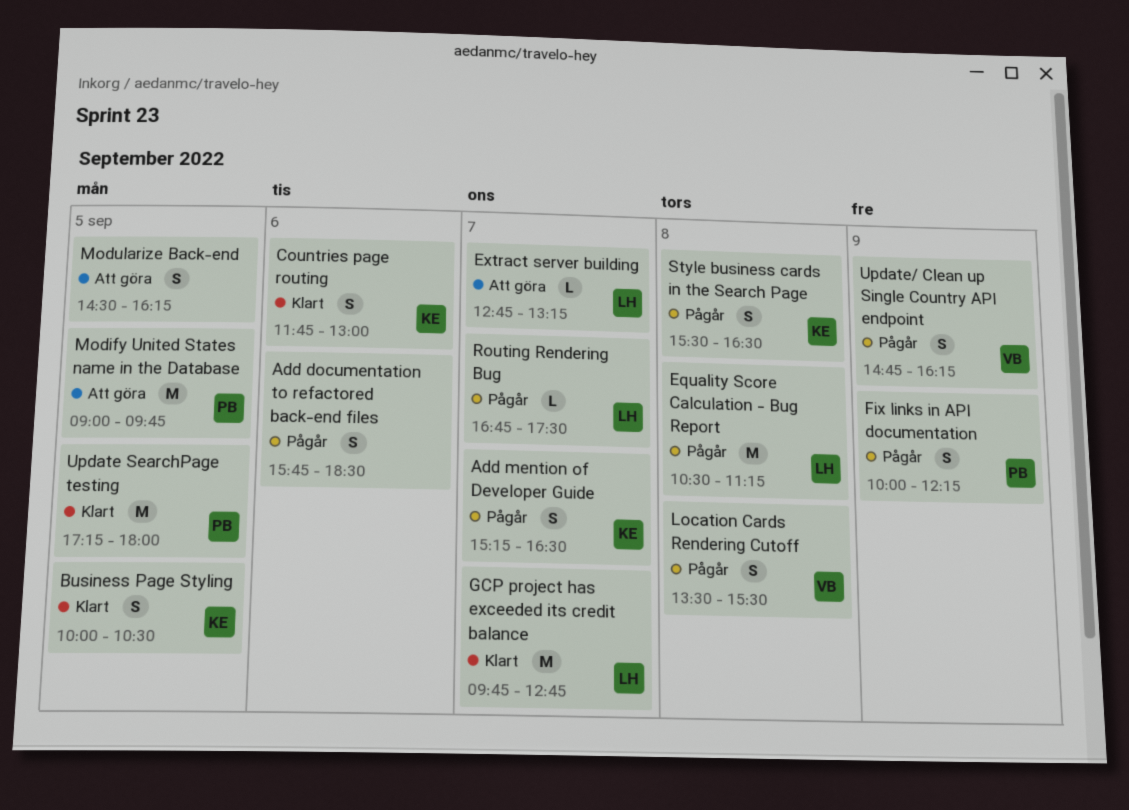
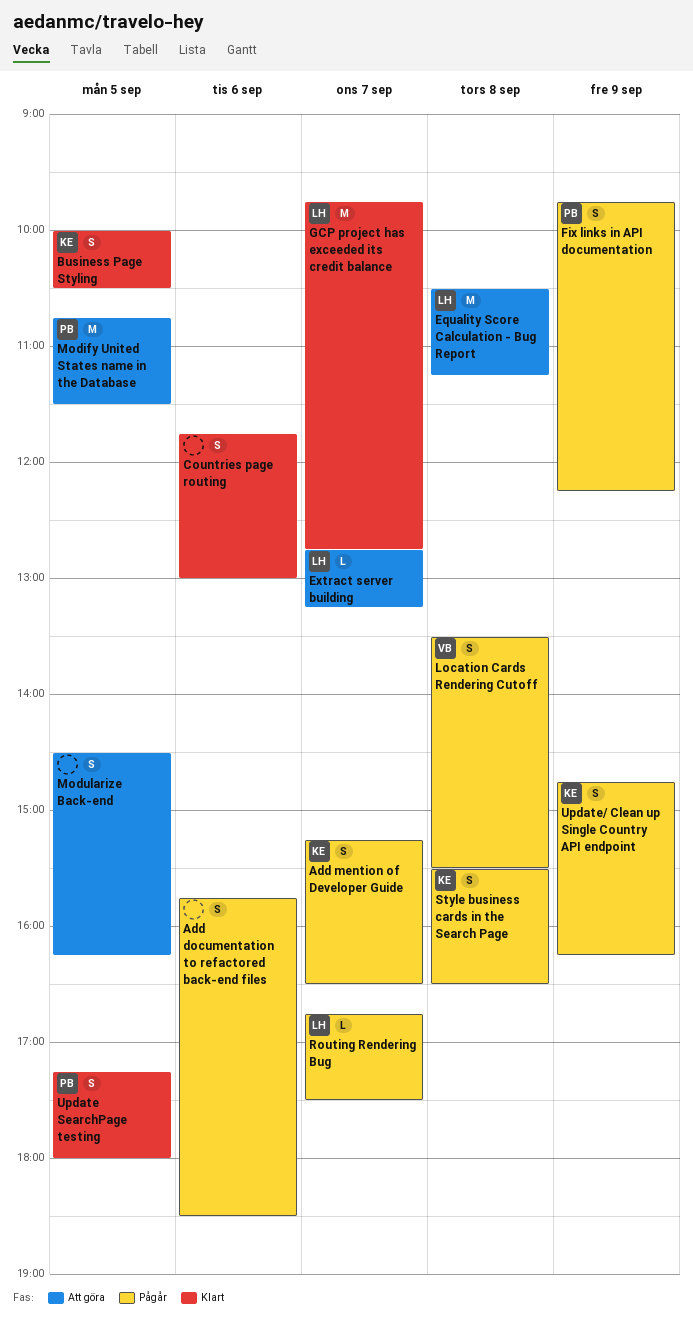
Countries page routing, owner: KE -> none
Equality Score Calculation - Bug Report, status: Pågår -> Att göra
Fix links in API documentation, begins: 10:00 -> 09:45
Modify United States name in the Database, begins: 09:00 -> 10:45
Modify United States name in the Database, ends: 09:45 -> 11:30
Update SearchPage testing, estimate: M -> S
Update/ Clean up Single Country API endpoint, owner: VB -> KE

